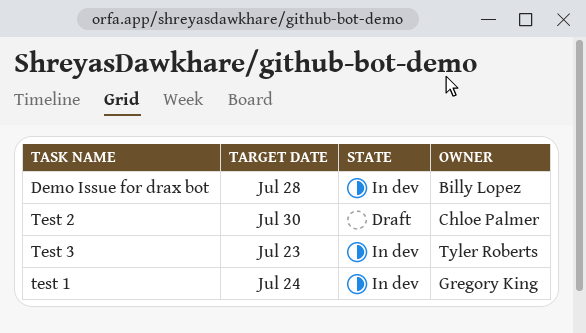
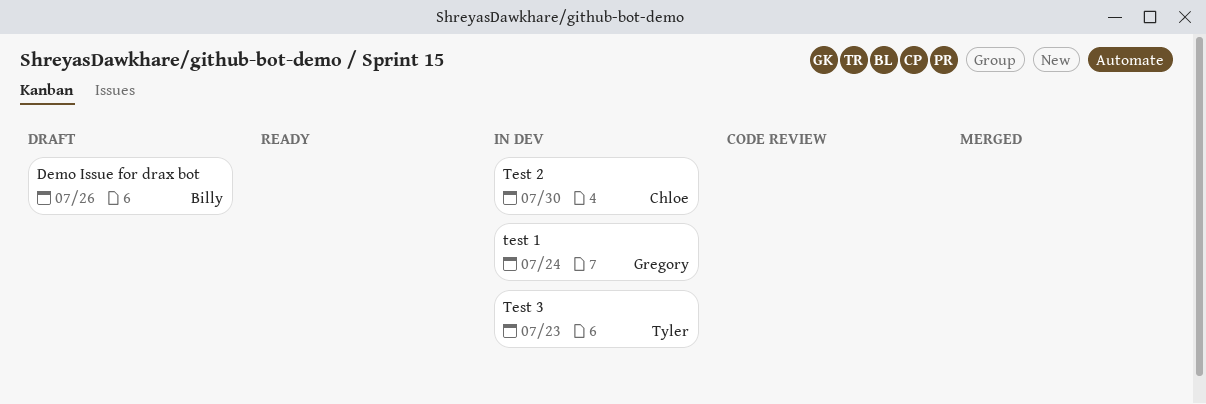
Demo Issue for drax bot, status: In dev -> Draft
Demo Issue for drax bot, due: Jul 28 -> Jul 26
Test 2, status: Draft -> In dev

